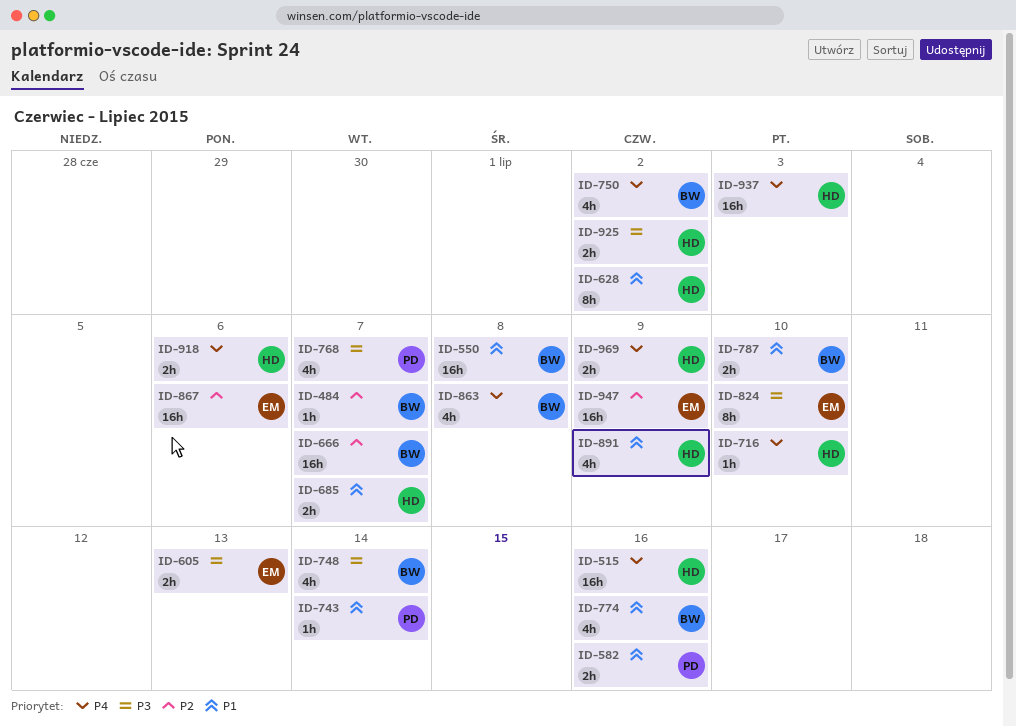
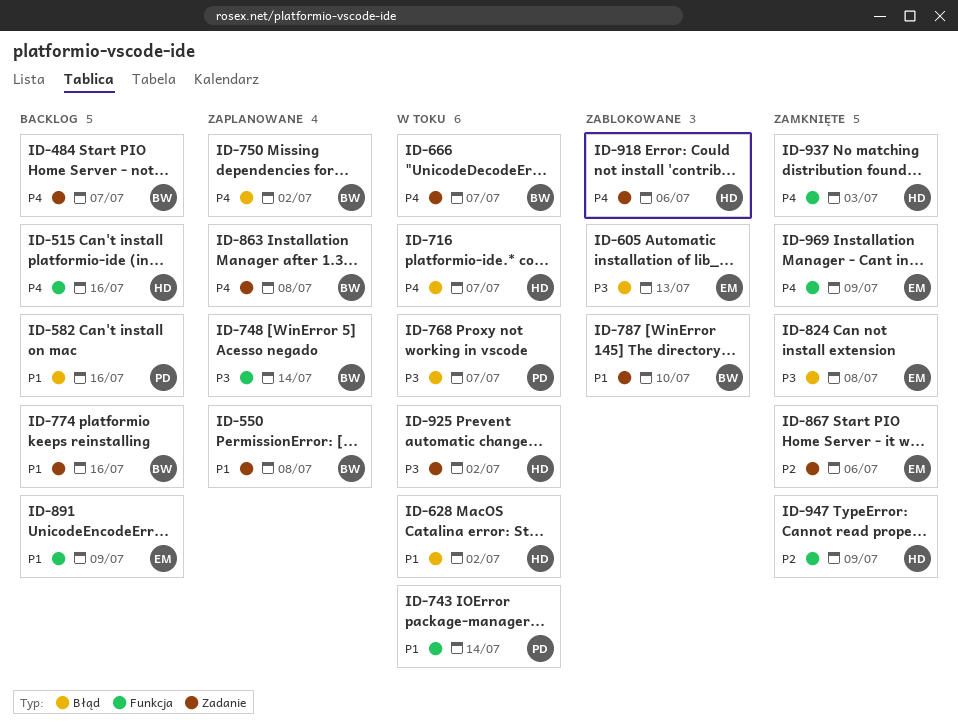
ID-484, priority: P2 -> P4
ID-666, priority: P2 -> P4
ID-685: present -> none
ID-716, due: Jul 10 -> Jul 7
ID-824, due: Jul 10 -> Jul 8
ID-891, owner: HD -> EM
ID-947, owner: EM -> HD
ID-969, owner: HD -> EM

